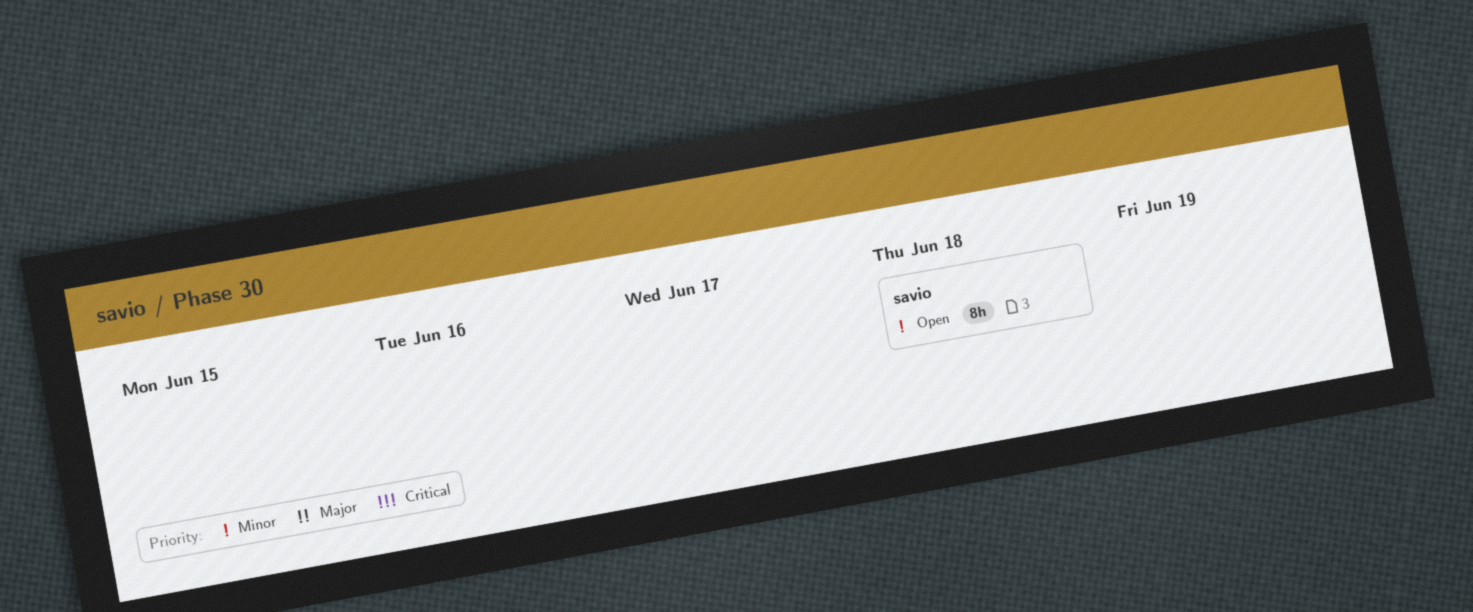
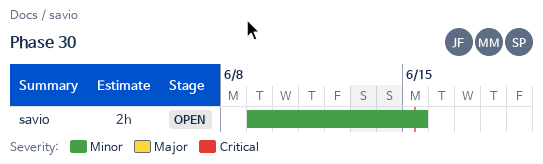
savio, estimate: 8h -> 2h
savio, due: Jun 18 -> Jun 15

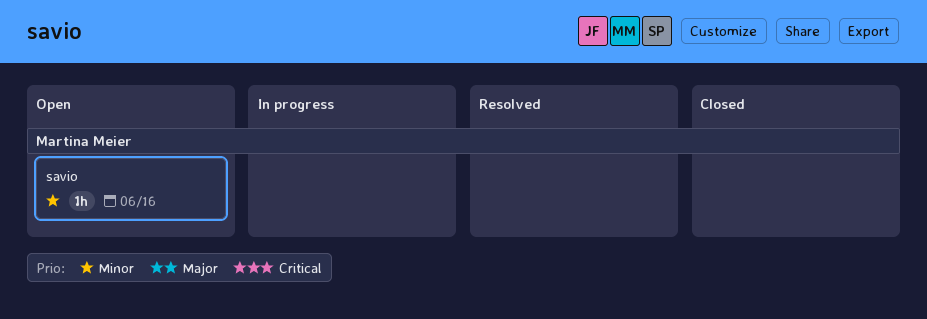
savio, estimate: 2h -> 1h
savio, due: Jun 15 -> Jun 16

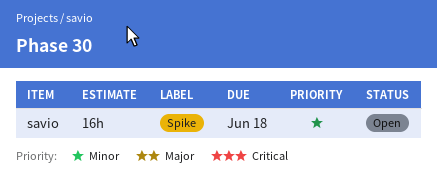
savio, estimate: 1h -> 16h
savio, due: Jun 16 -> Jun 18

